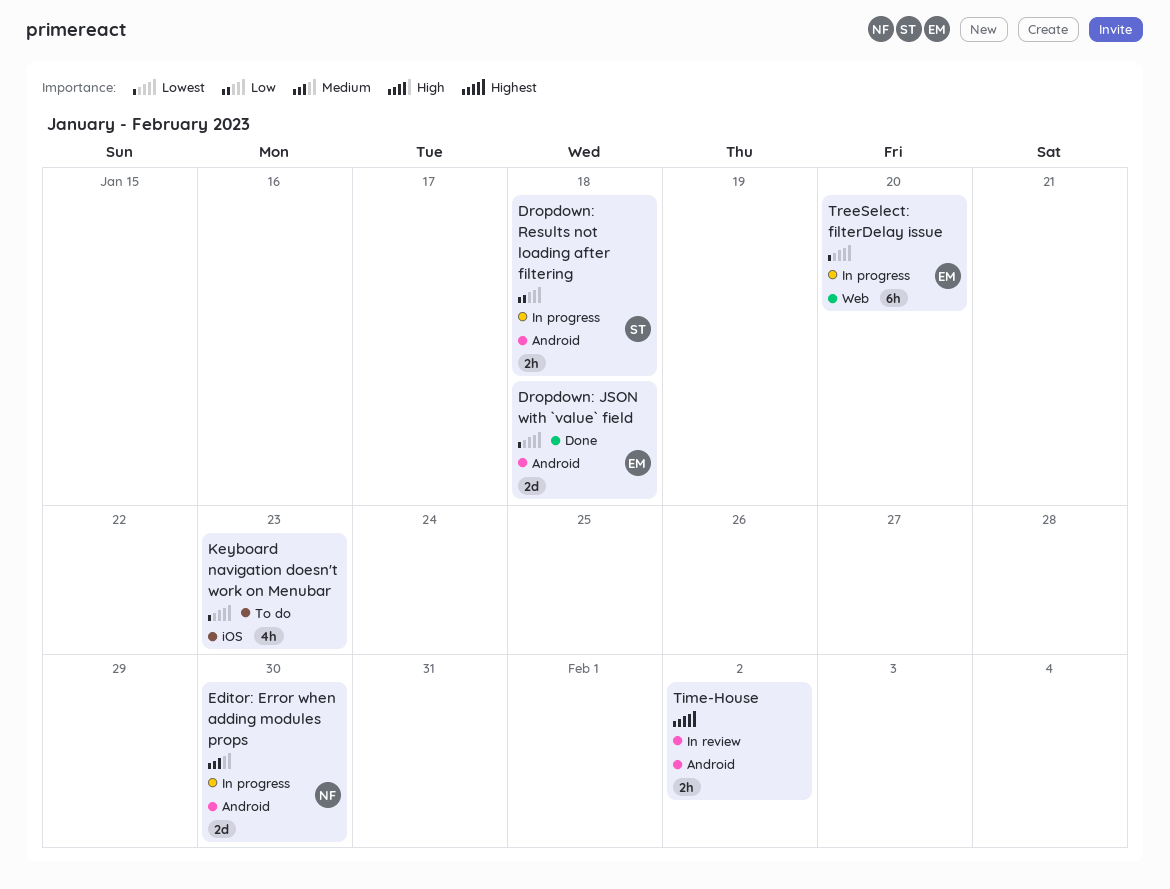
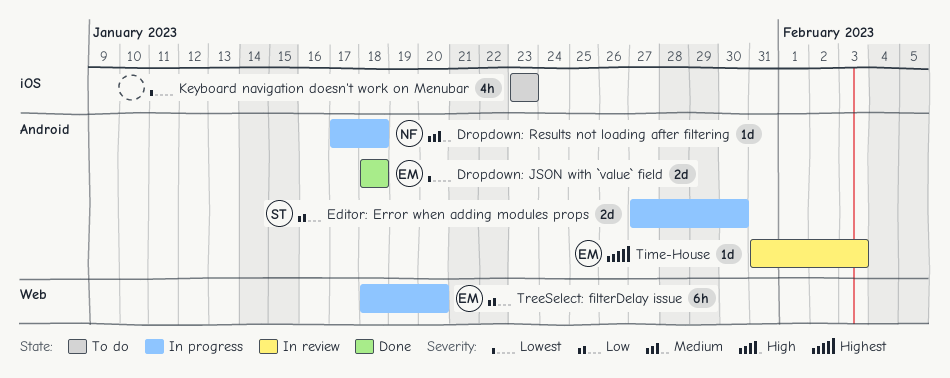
Dropdown: Results not loading after filtering, owner: ST -> NF
Dropdown: Results not loading after filtering, priority: Low -> Medium
Dropdown: Results not loading after filtering, estimate: 2h -> 1d
Editor: Error when adding modules props, owner: NF -> ST
Editor: Error when adding modules props, priority: Medium -> Low
Time-House, owner: none -> EM
Time-House, estimate: 2h -> 1d
Time-House, due: Feb 2 -> Feb 3
TreeSelect: filterDelay issue, priority: Lowest -> Low

